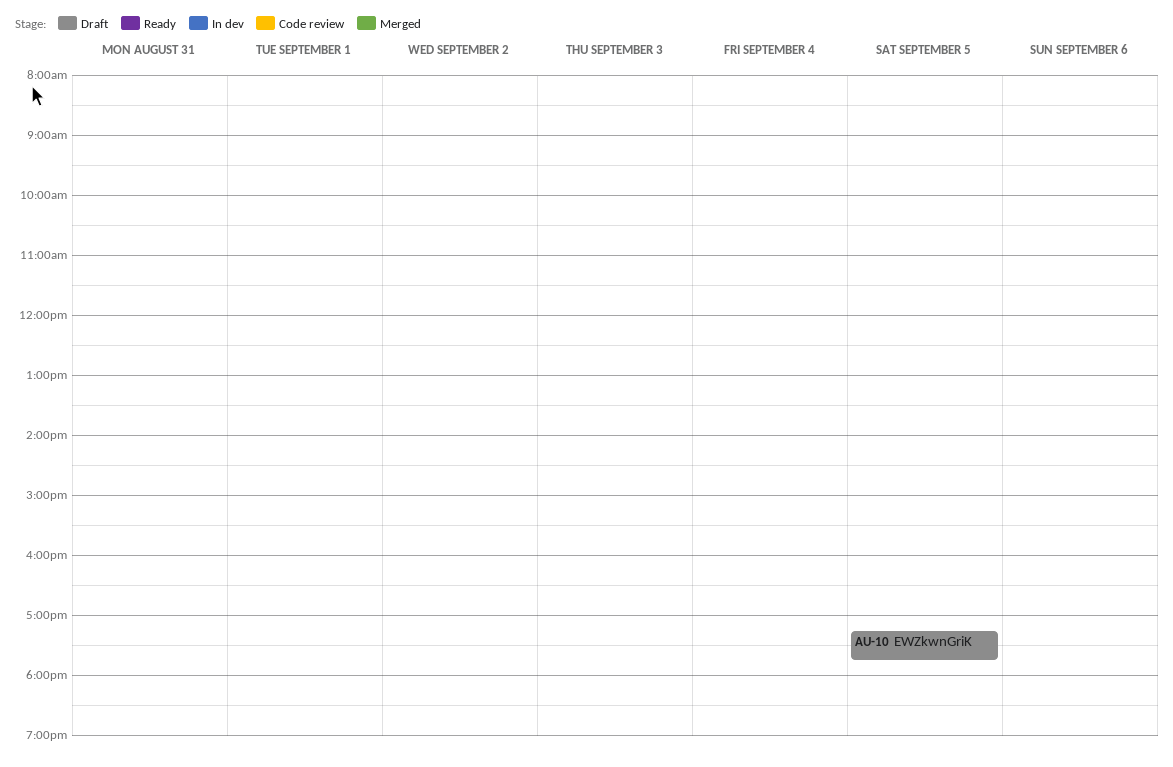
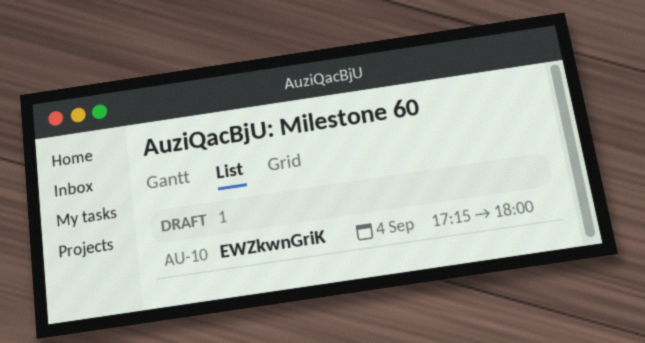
AU-10, day: Sep 5 -> Sep 4
AU-10, ends: 17:45 -> 18:00

